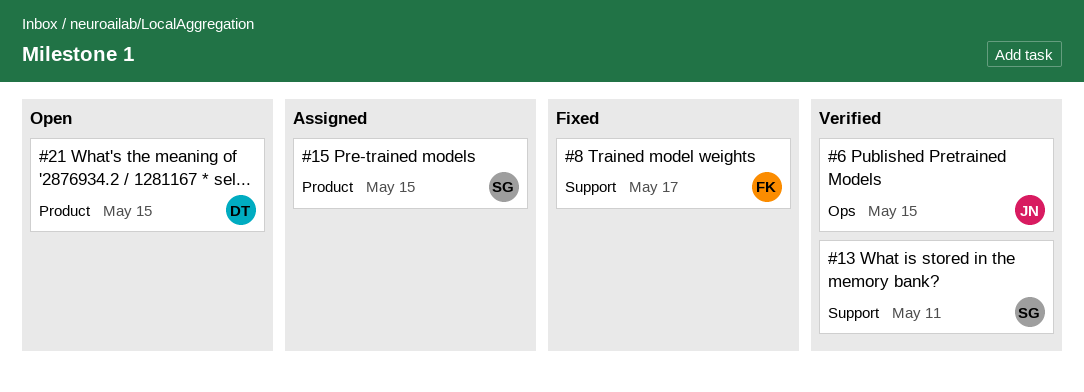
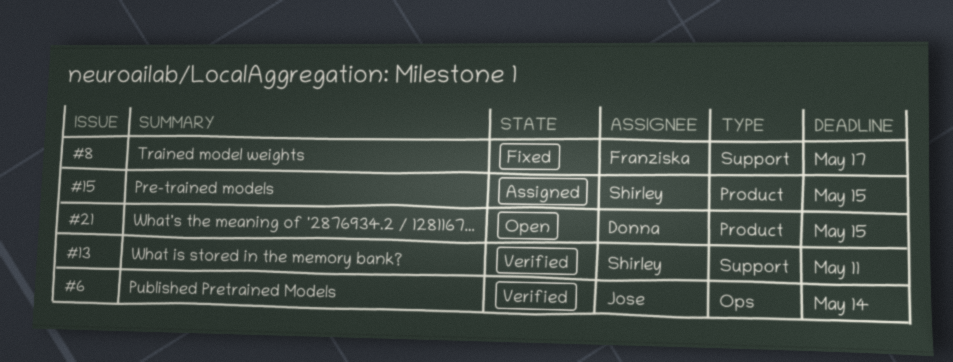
#6, due: May 15 -> May 14

